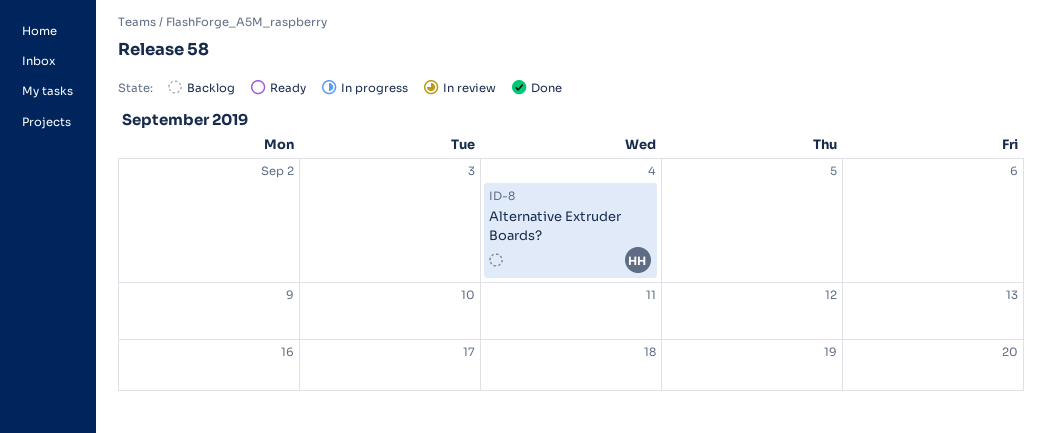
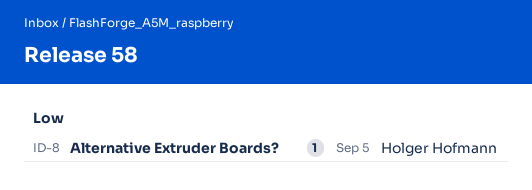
ID-8, due: Sep 4 -> Sep 5

